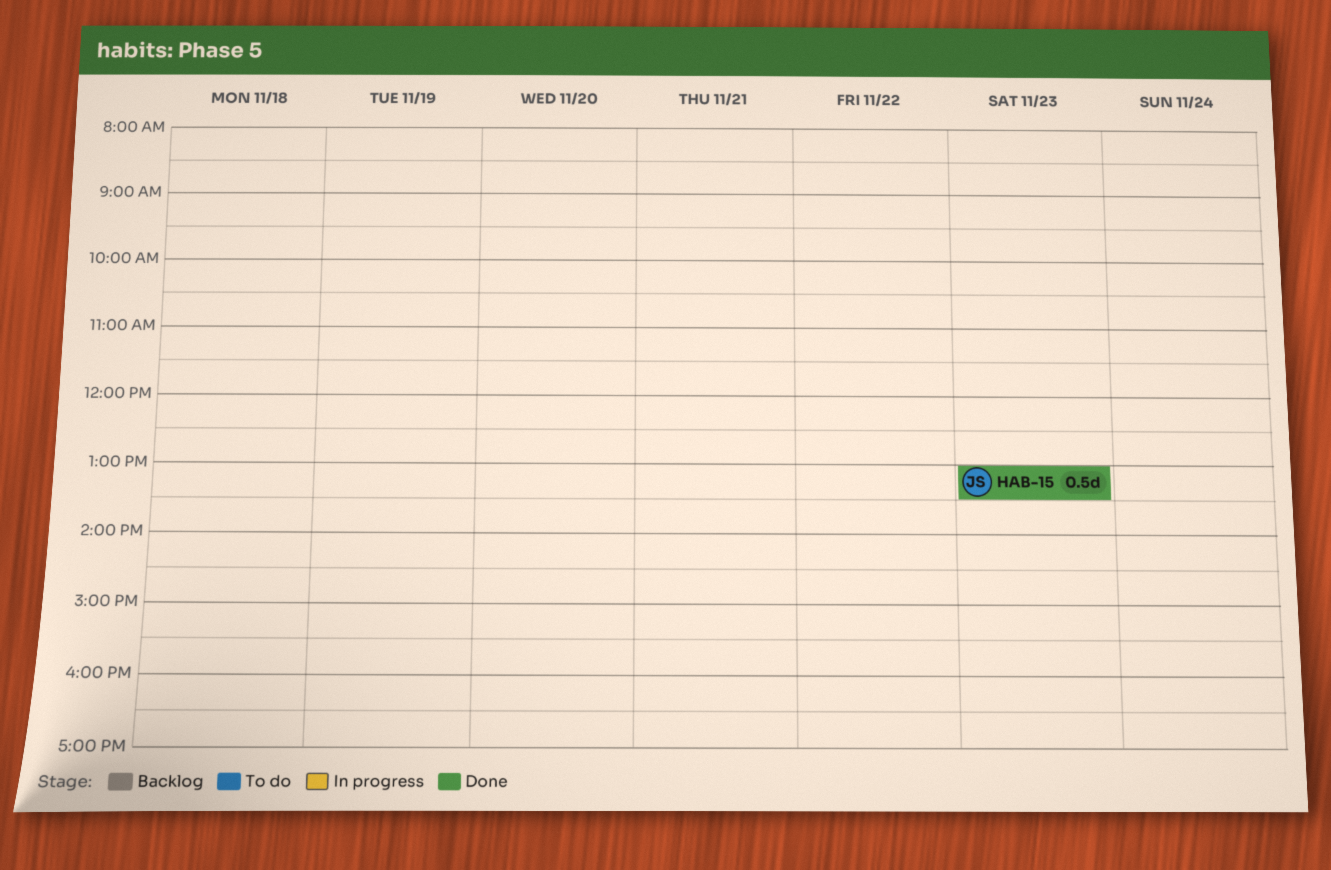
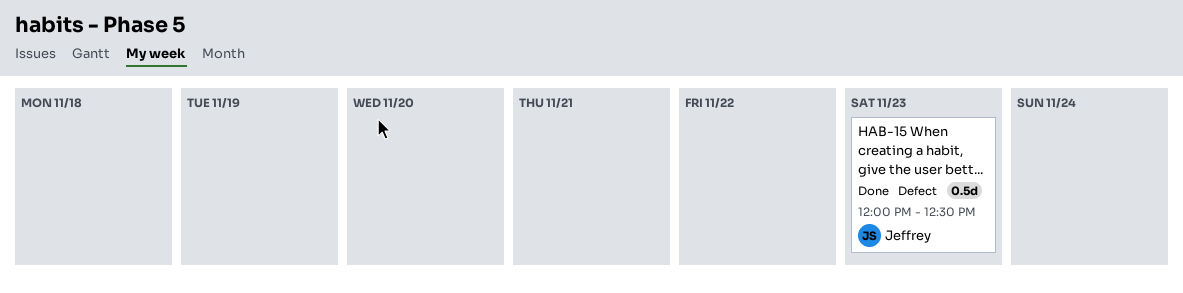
HAB-15, begins: 13:00 -> 12:00
HAB-15, ends: 13:30 -> 12:30

